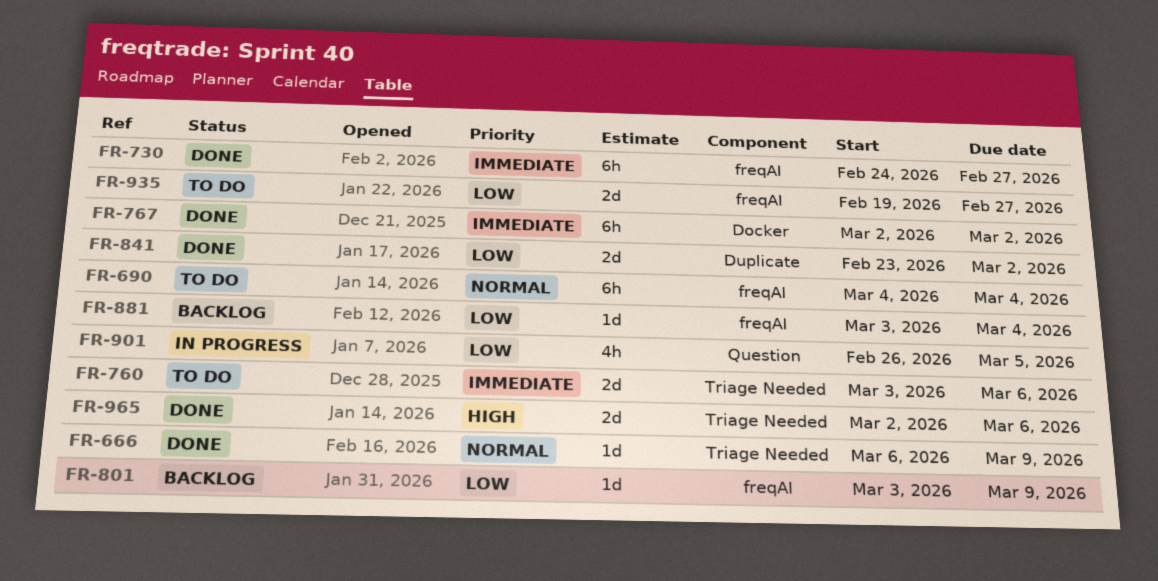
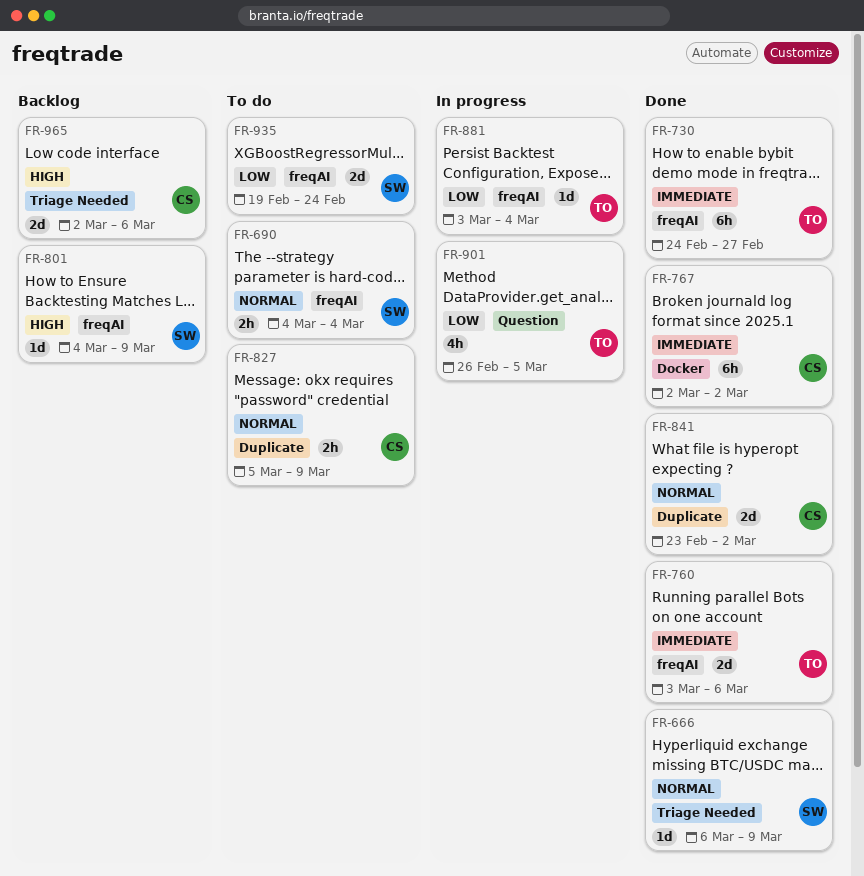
FR-690, estimate: 6h -> 2h
FR-760, status: To do -> Done
FR-760, label: Triage Needed -> freqAI
FR-801, priority: Low -> High
FR-801, start: Mar 3 -> Mar 4
FR-827: none -> present
FR-841, priority: Low -> Normal
FR-881, status: Backlog -> In progress
FR-935, due: Feb 27 -> Feb 24
FR-965, status: Done -> Backlog

